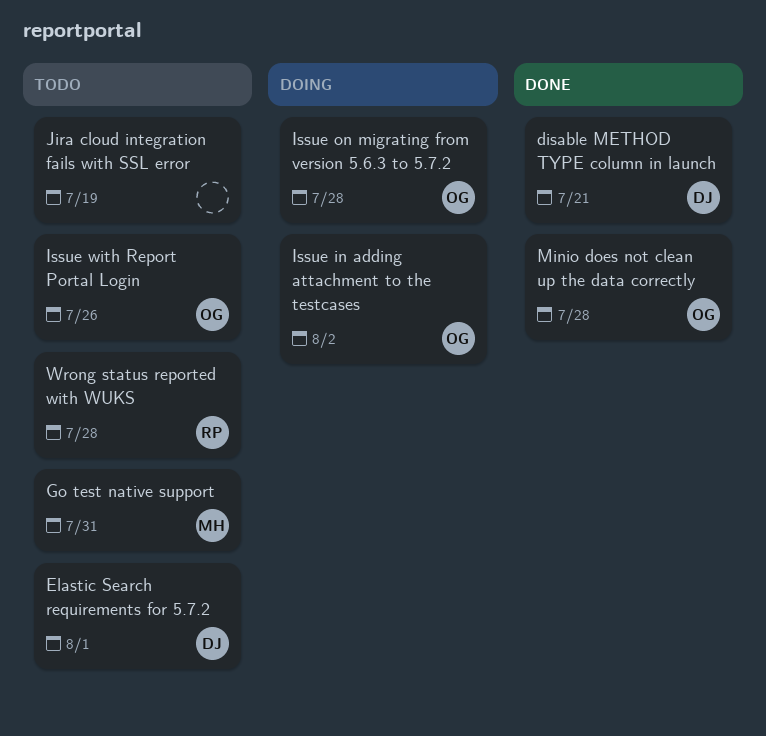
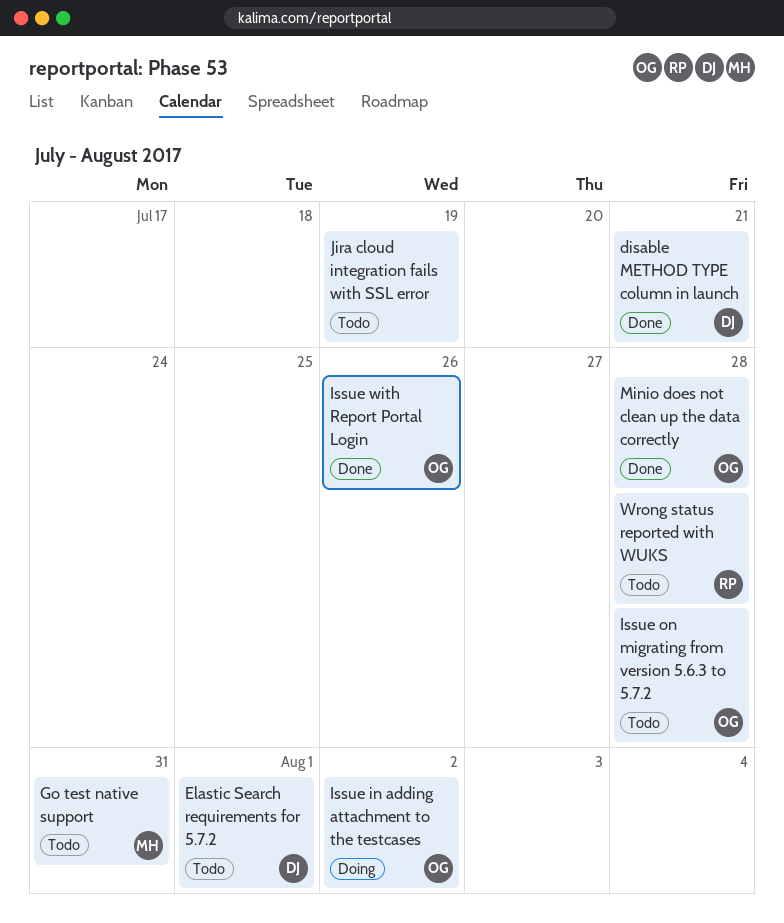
Issue on migrating from version 5.6.3 to 5.7.2, status: Doing -> Todo
Issue with Report Portal Login, status: Todo -> Done

